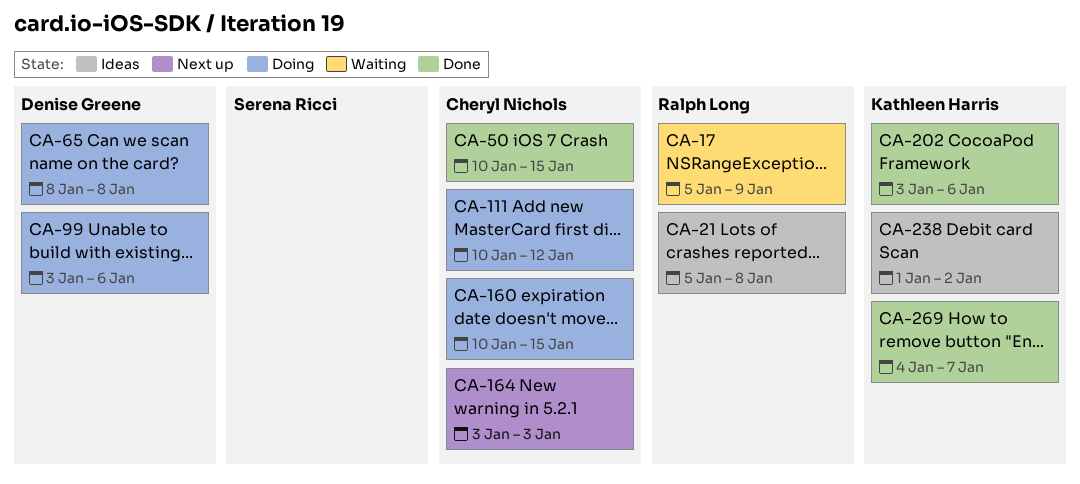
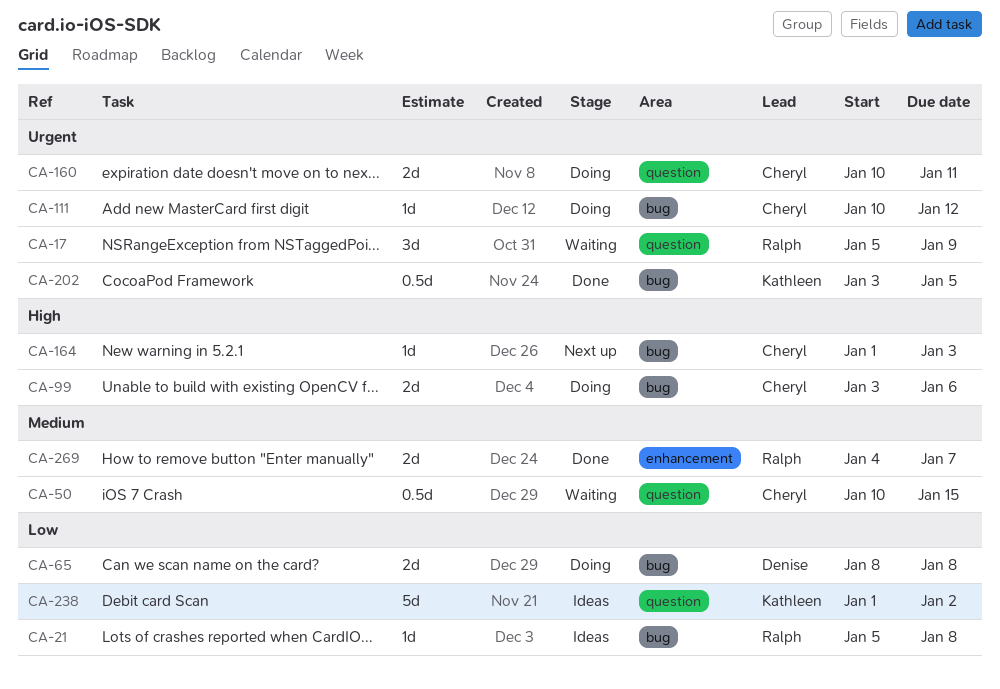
CA-50, status: Done -> Waiting
CA-99, owner: Denise Greene -> Cheryl Nichols
CA-160, due: Jan 15 -> Jan 11
CA-164, start: Jan 3 -> Jan 1
CA-202, due: Jan 6 -> Jan 5
CA-269, owner: Kathleen Harris -> Ralph Long

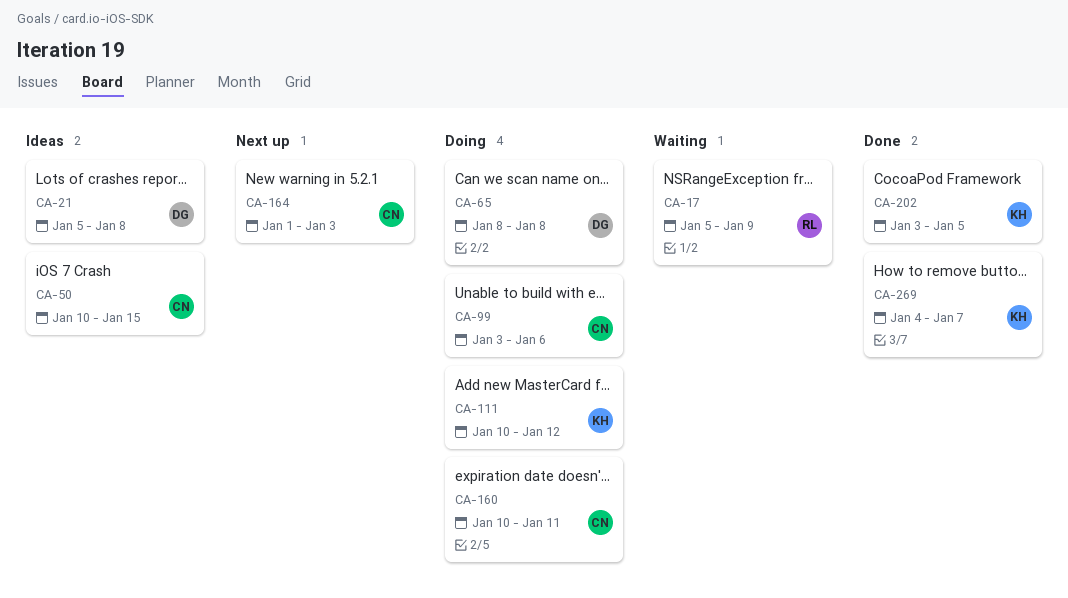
CA-21, owner: Ralph -> Denise
CA-50, status: Waiting -> Ideas
CA-111, owner: Cheryl -> Kathleen
CA-238: present -> none
CA-269, owner: Ralph -> Kathleen

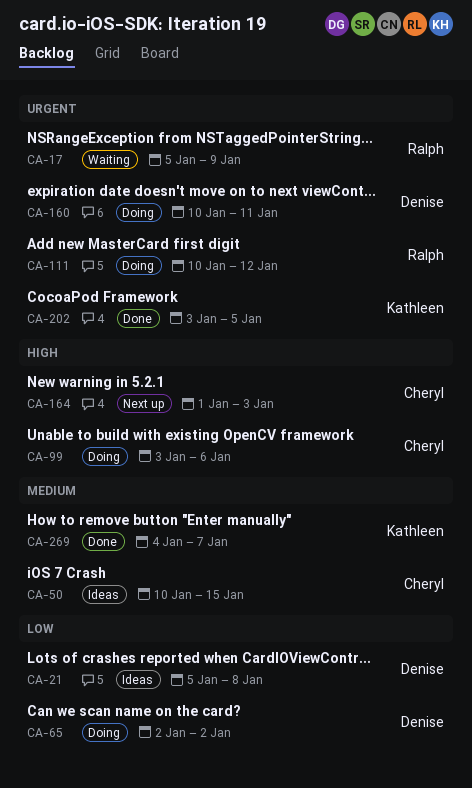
CA-65, start: Jan 8 -> Jan 2
CA-65, due: Jan 8 -> Jan 2
CA-111, owner: Kathleen -> Ralph
CA-160, owner: Cheryl -> Denise

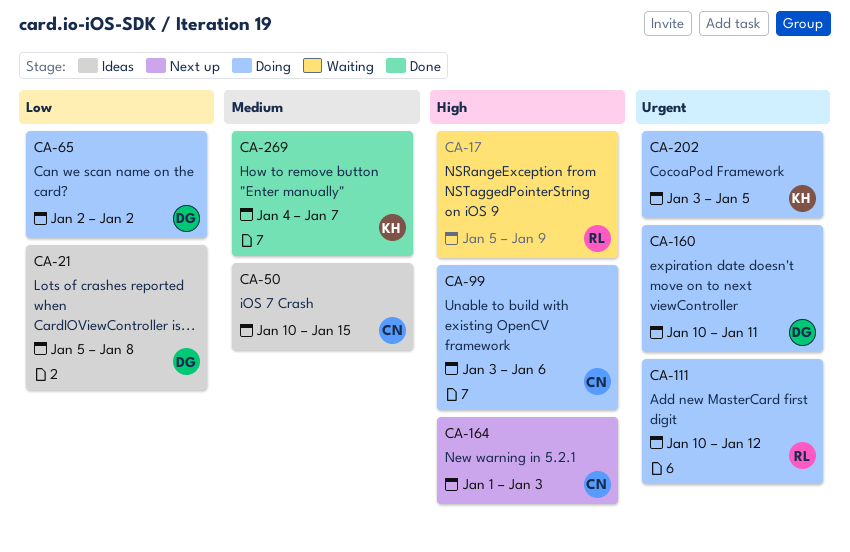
CA-17, priority: Urgent -> High
CA-202, status: Done -> Doing

